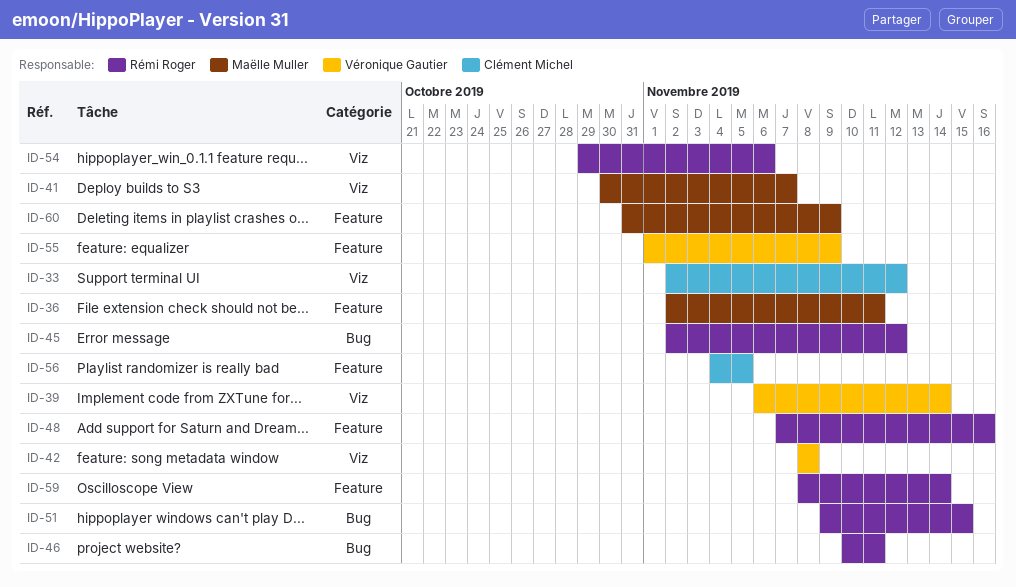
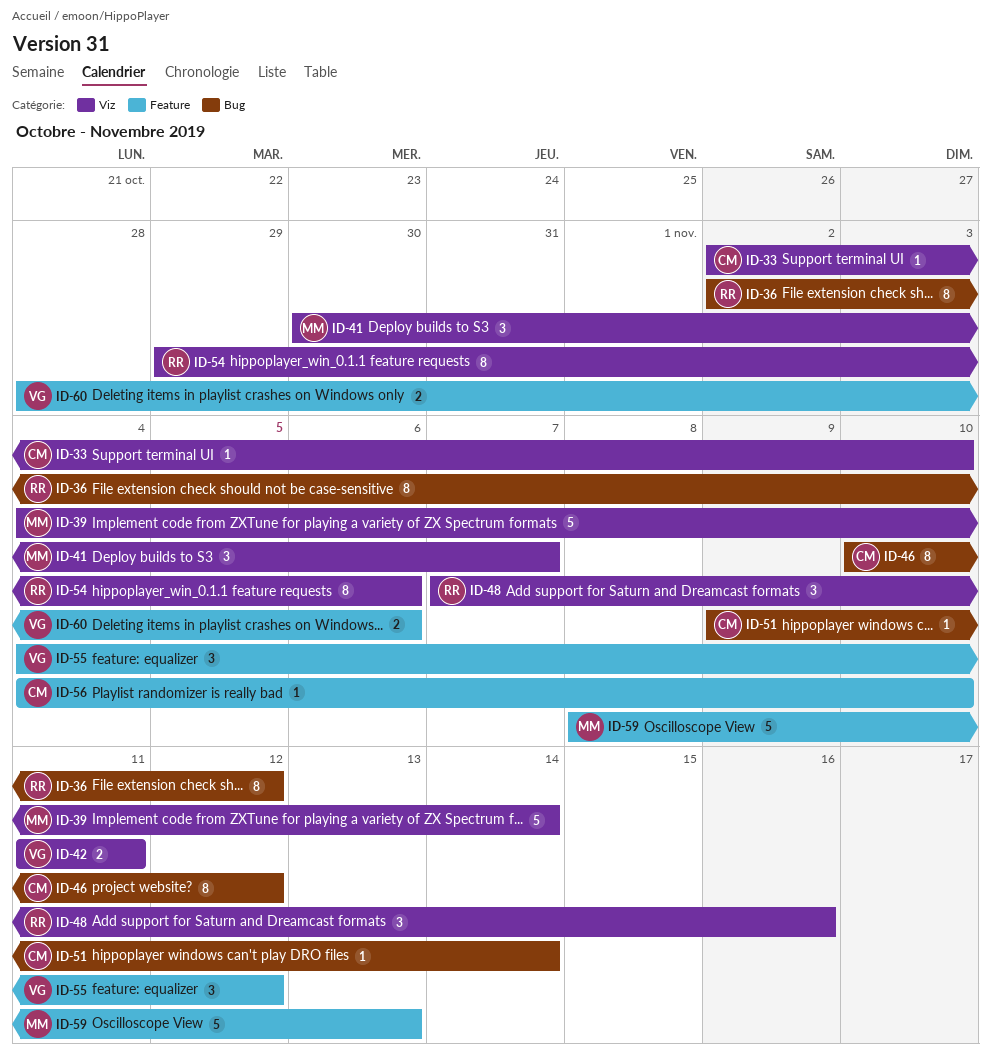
ID-33, due: Nov 12 -> Nov 10
ID-36, owner: Maëlle Muller -> Rémi Roger
ID-36, label: Feature -> Bug
ID-36, due: Nov 11 -> Nov 12
ID-39, owner: Véronique Gautier -> Maëlle Muller
ID-39, start: Nov 6 -> Nov 4
ID-42, start: Nov 8 -> Nov 11
ID-42, due: Nov 8 -> Nov 11
ID-45: present -> none
ID-46, owner: Rémi Roger -> Clément Michel
ID-46, due: Nov 11 -> Nov 12
ID-48, label: Feature -> Viz
ID-51, owner: Rémi Roger -> Clément Michel
ID-51, due: Nov 15 -> Nov 14
ID-55, start: Nov 1 -> Nov 4
ID-55, due: Nov 9 -> Nov 12
ID-56, due: Nov 5 -> Nov 10
ID-59, owner: Rémi Roger -> Maëlle Muller
ID-59, due: Nov 14 -> Nov 13
ID-60, owner: Maëlle Muller -> Véronique Gautier
ID-60, start: Oct 31 -> Oct 28
ID-60, due: Nov 9 -> Nov 6

